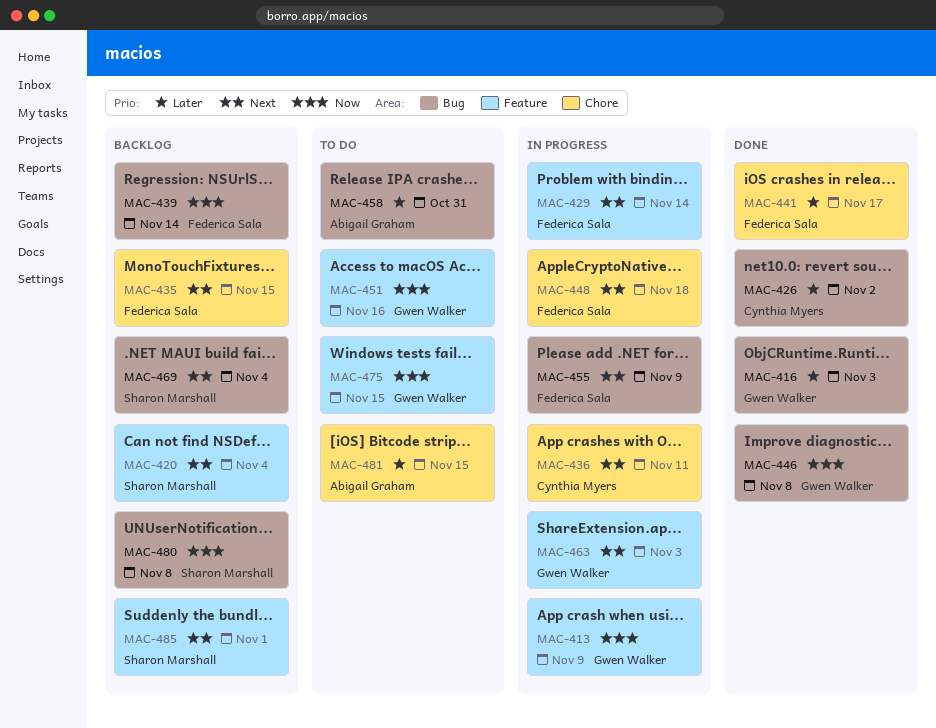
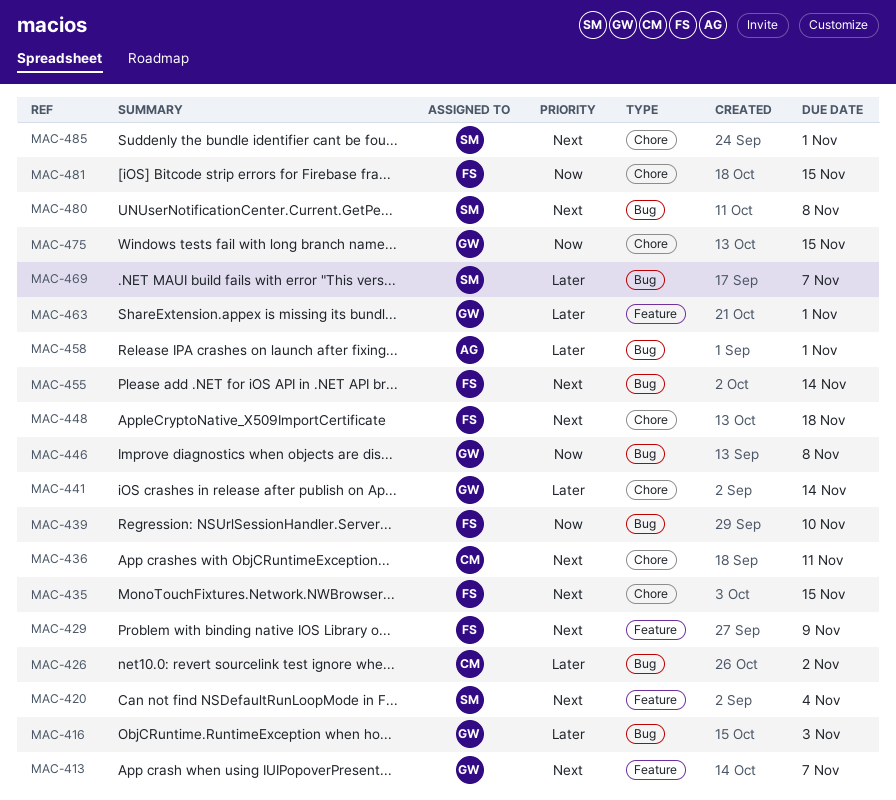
MAC-413, priority: Now -> Next
MAC-413, due: Nov 9 -> Nov 7
MAC-429, due: Nov 14 -> Nov 9
MAC-439, due: Nov 14 -> Nov 10
MAC-441, owner: Federica Sala -> Gwen Walker
MAC-441, due: Nov 17 -> Nov 14
MAC-451: present -> none
MAC-455, due: Nov 9 -> Nov 14
MAC-458, due: Oct 31 -> Nov 1
MAC-463, priority: Next -> Later
MAC-463, due: Nov 3 -> Nov 1
MAC-469, priority: Next -> Later
MAC-469, due: Nov 4 -> Nov 7
MAC-475, label: Feature -> Chore
MAC-480, priority: Now -> Next
MAC-481, owner: Abigail Graham -> Federica Sala
MAC-481, priority: Later -> Now
MAC-485, label: Feature -> Chore

